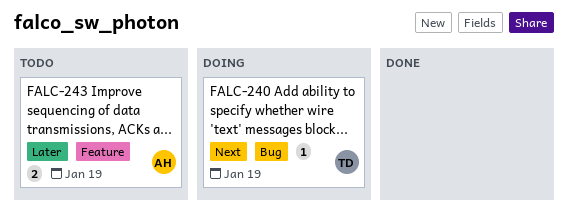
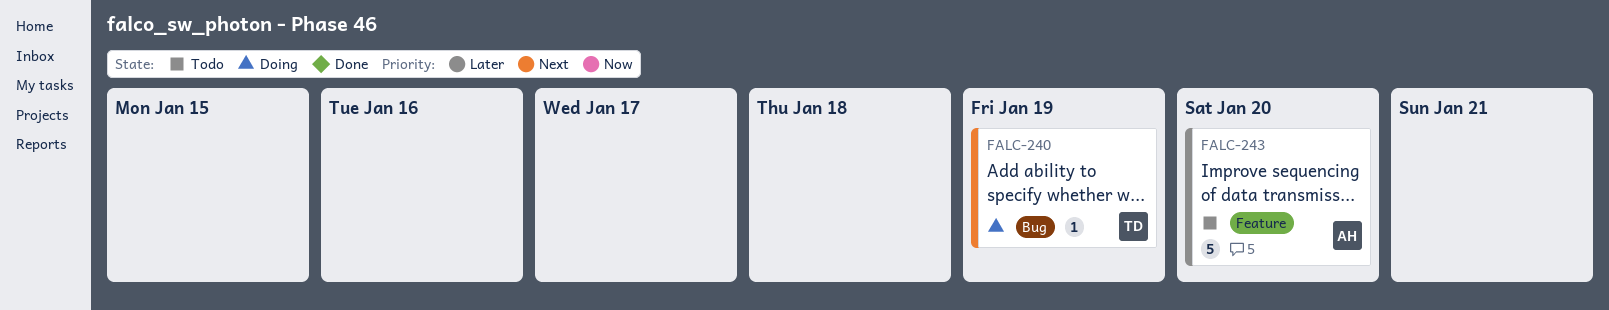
FALC-243, estimate: 2 -> 5
FALC-243, due: Jan 19 -> Jan 20

